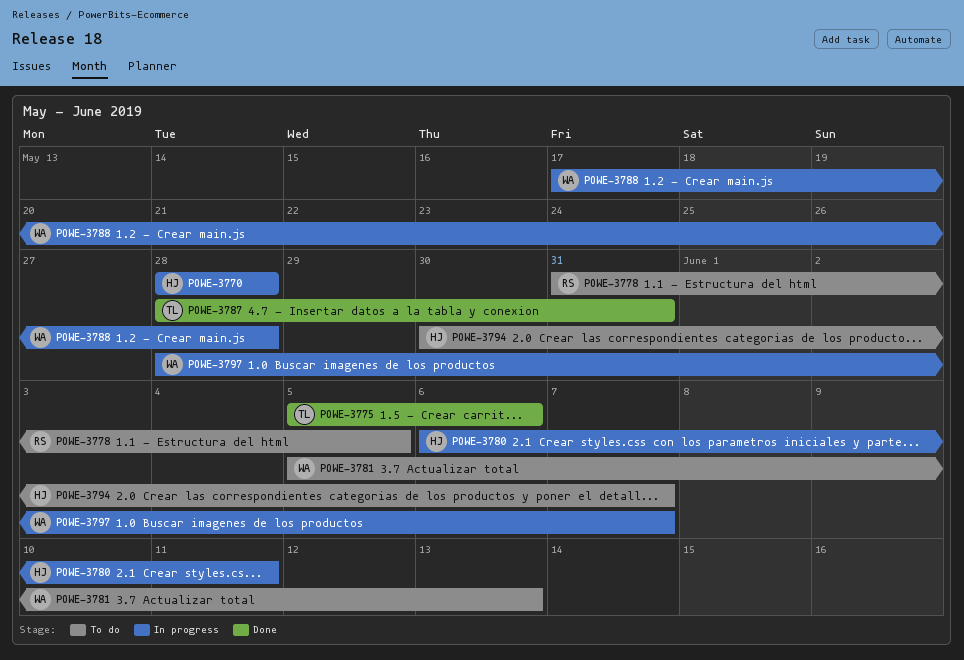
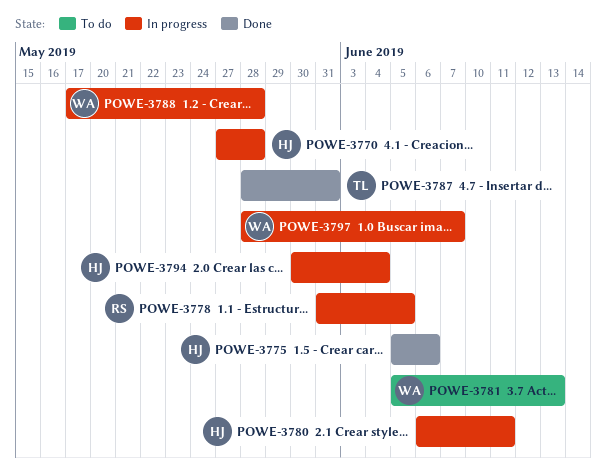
POWE-3770, start: May 28 -> May 27
POWE-3775, owner: TL -> HJ
POWE-3778, status: To do -> In progress
POWE-3794, status: To do -> In progress
POWE-3794, due: Jun 7 -> Jun 4

